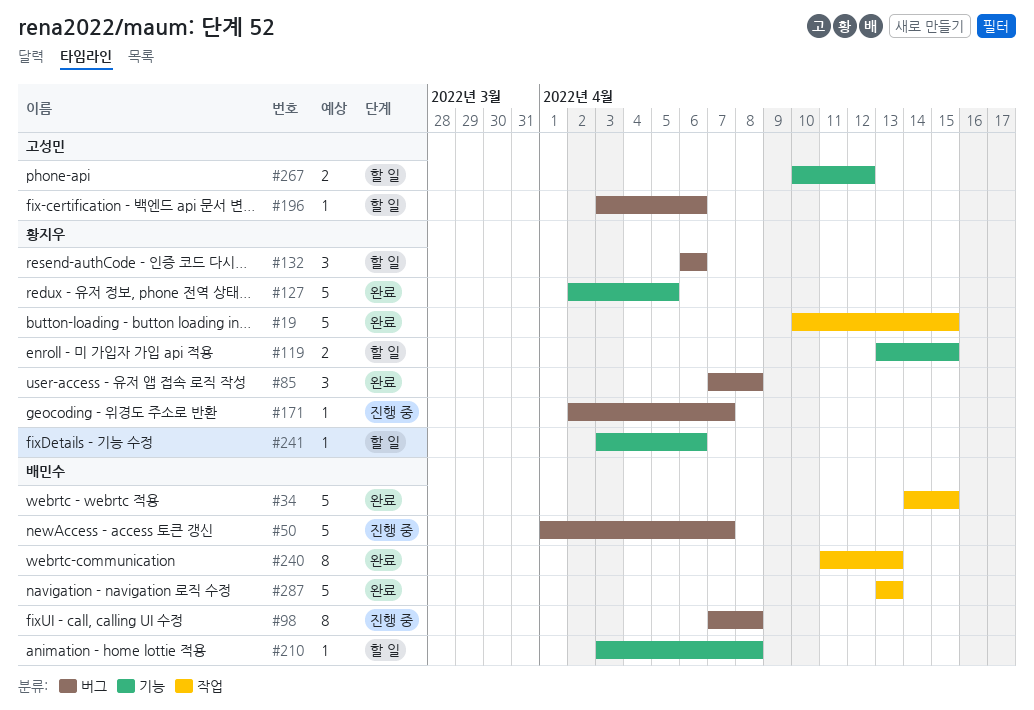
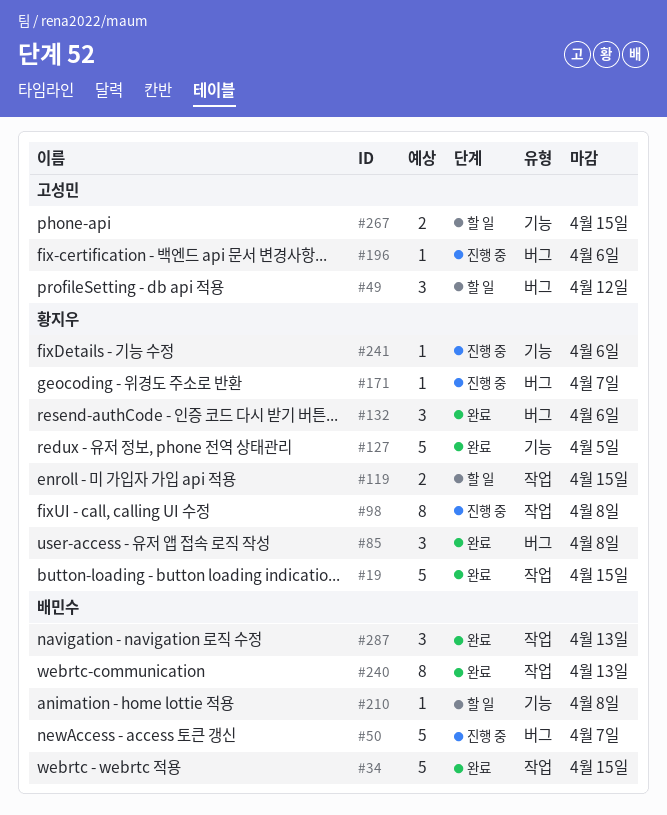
#49: none -> present
#98, owner: 배민수 -> 황지우
#98, label: 버그 -> 작업
#119, label: 기능 -> 작업
#132, status: 할 일 -> 완료
#196, status: 할 일 -> 진행 중
#241, status: 할 일 -> 진행 중
#267, due: Apr 12 -> Apr 15
#287, estimate: 5 -> 3

